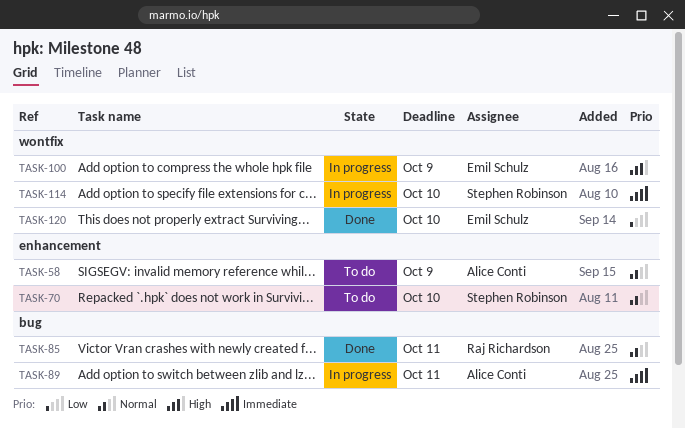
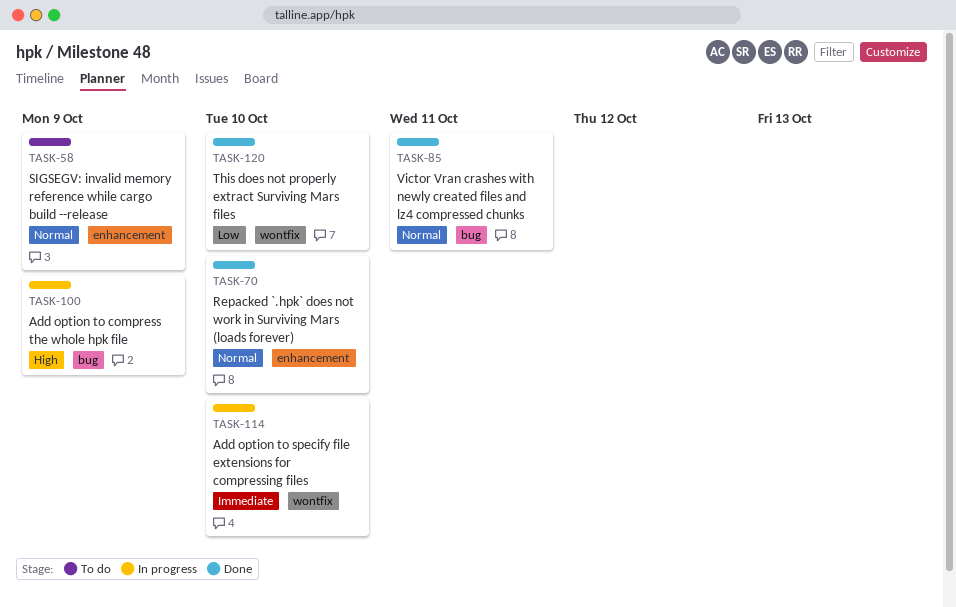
TASK-70, status: To do -> Done
TASK-89: present -> none
TASK-100, label: wontfix -> bug

